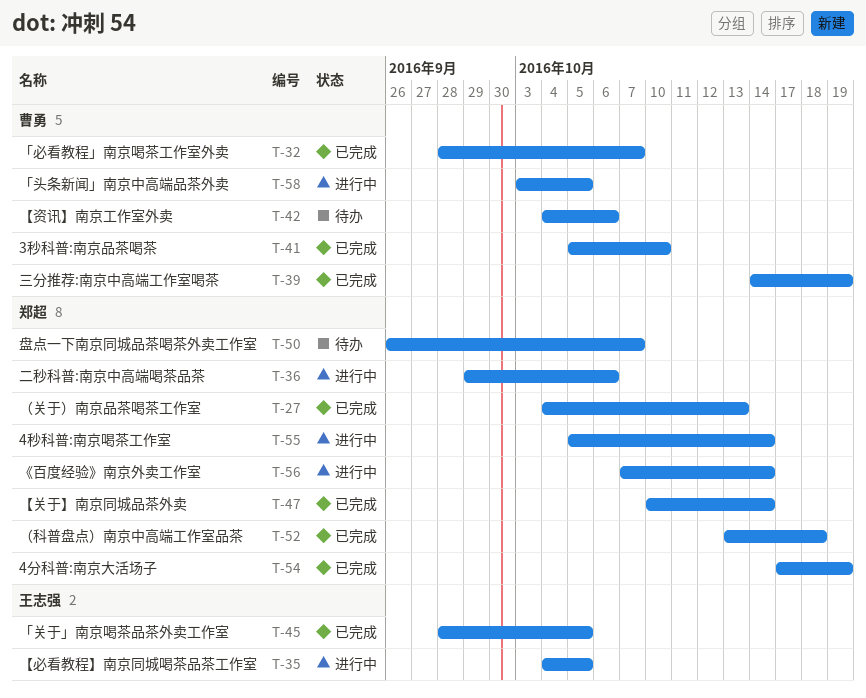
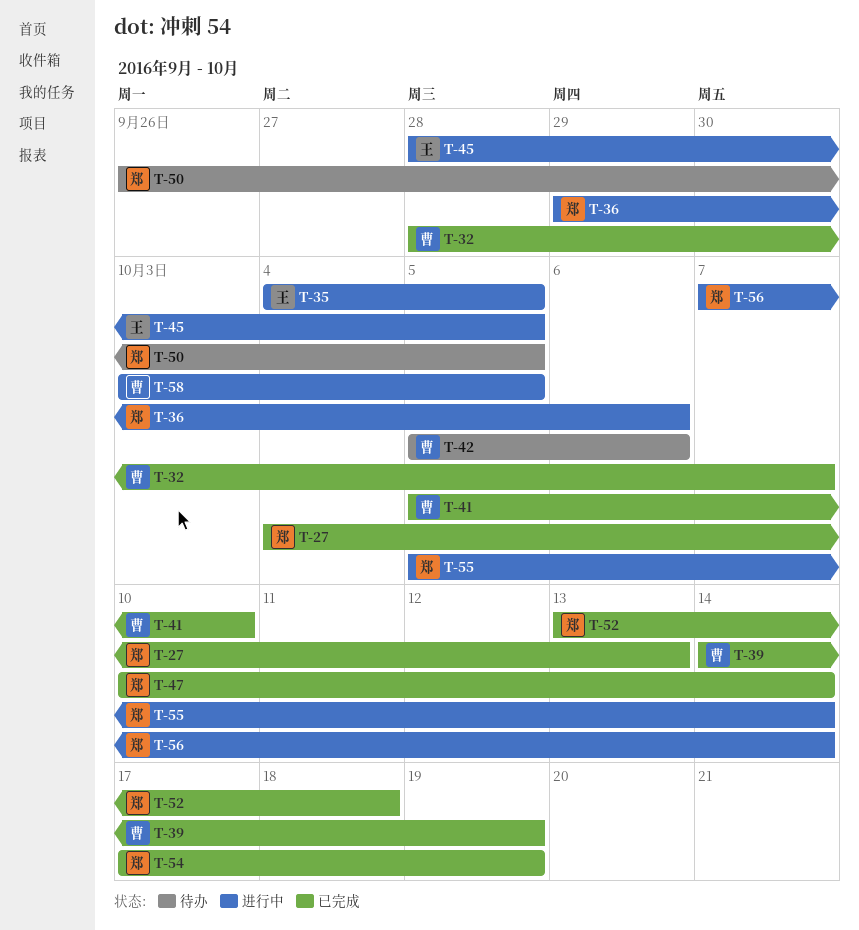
T-42, start: Oct 4 -> Oct 5
T-45, status: 已完成 -> 进行中
T-50, due: Oct 7 -> Oct 5

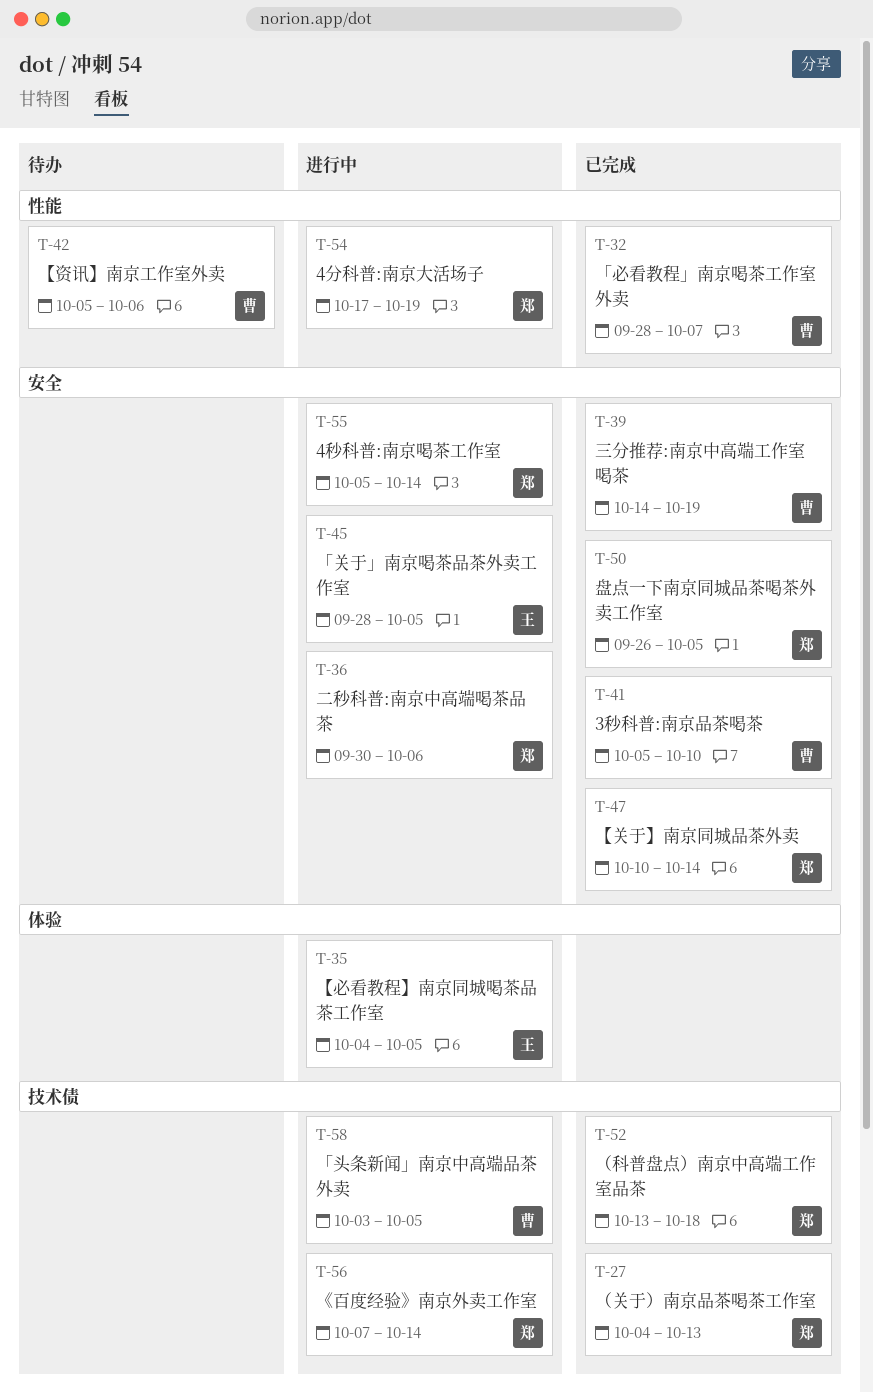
T-36, start: Sep 29 -> Sep 30
T-50, status: 待办 -> 已完成
T-54, status: 已完成 -> 进行中

